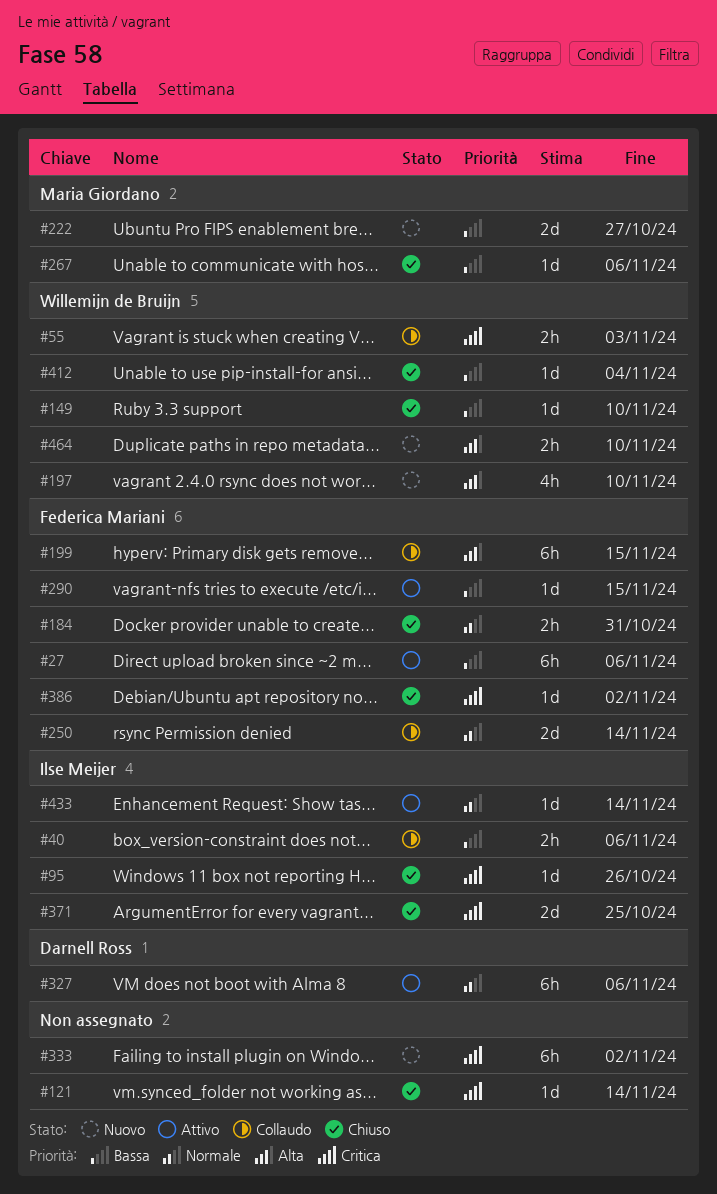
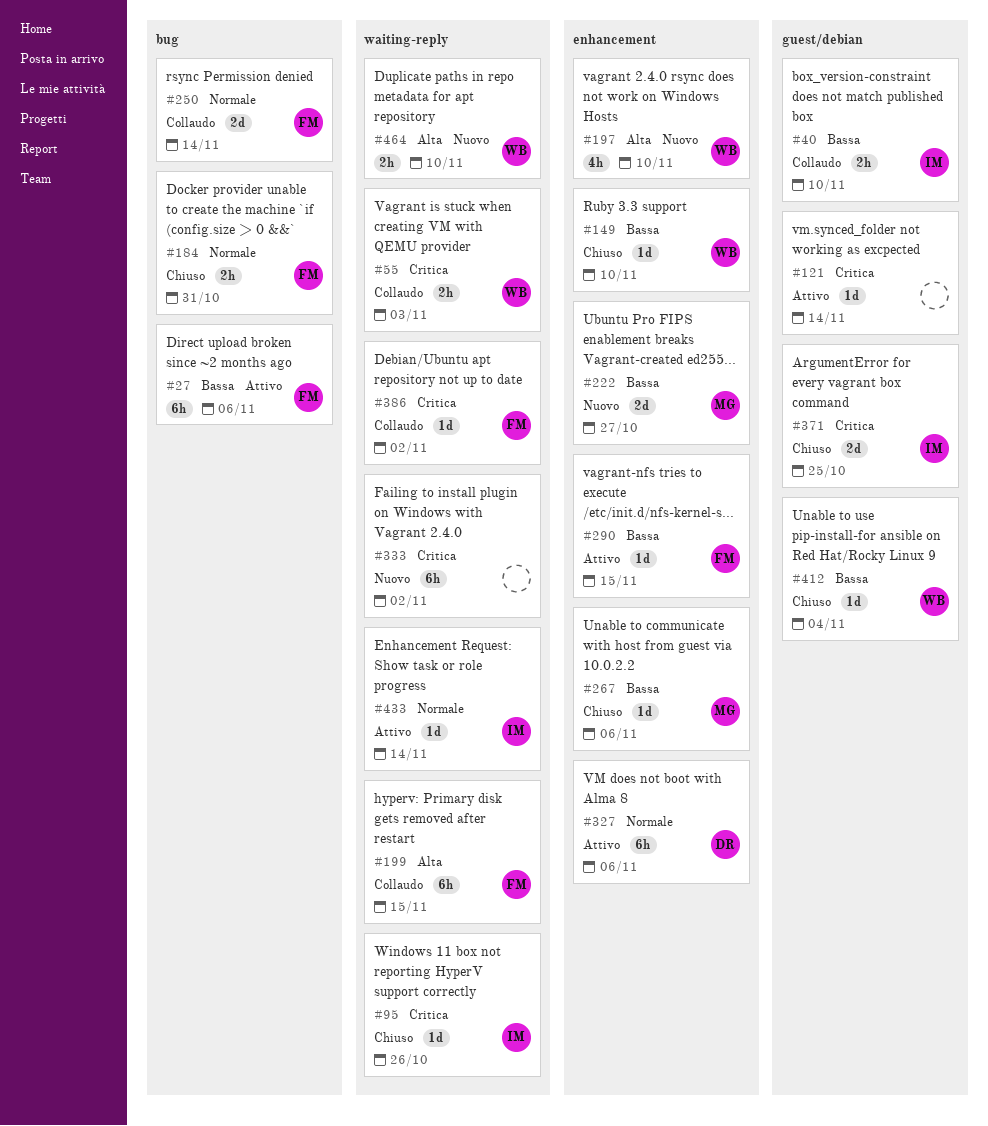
#40, due: Nov 6 -> Nov 10
#121, status: Chiuso -> Attivo
#386, status: Chiuso -> Collaudo

